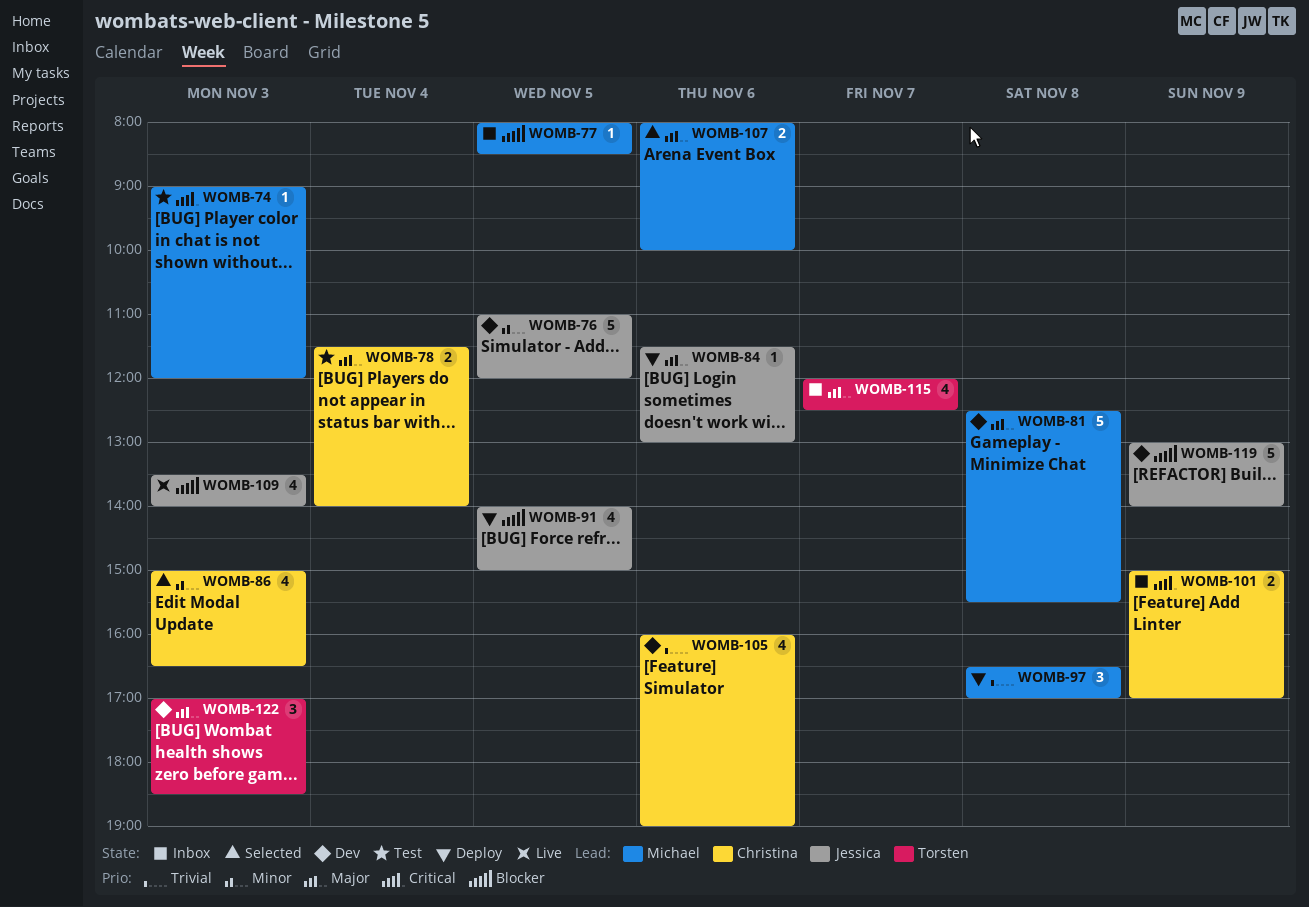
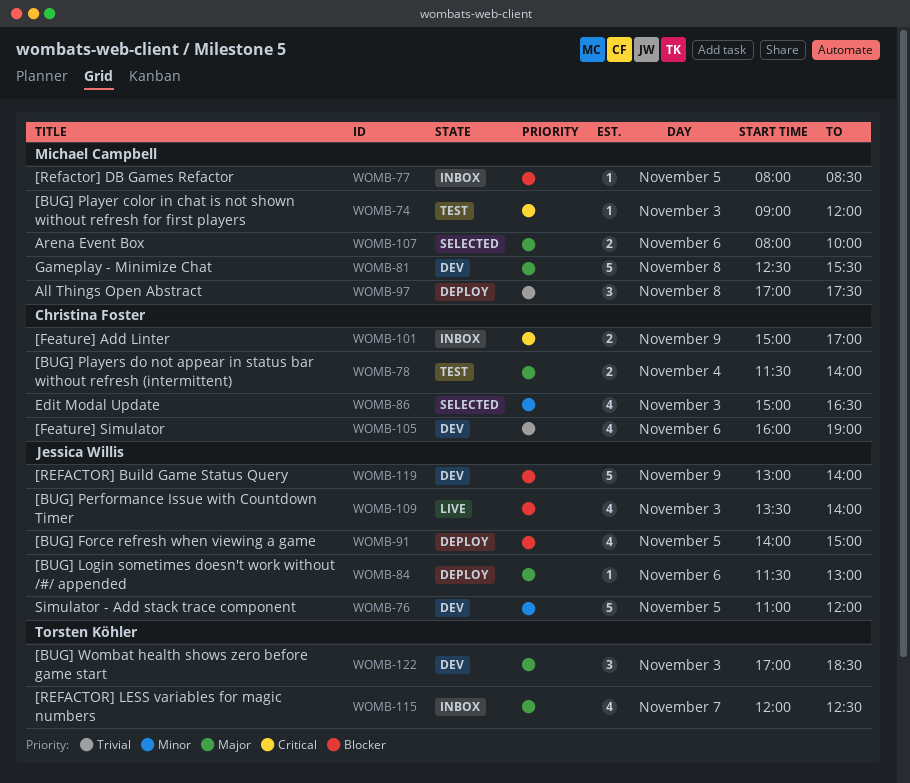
WOMB-97, begins: 16:30 -> 17:00
WOMB-97, ends: 17:00 -> 17:30

